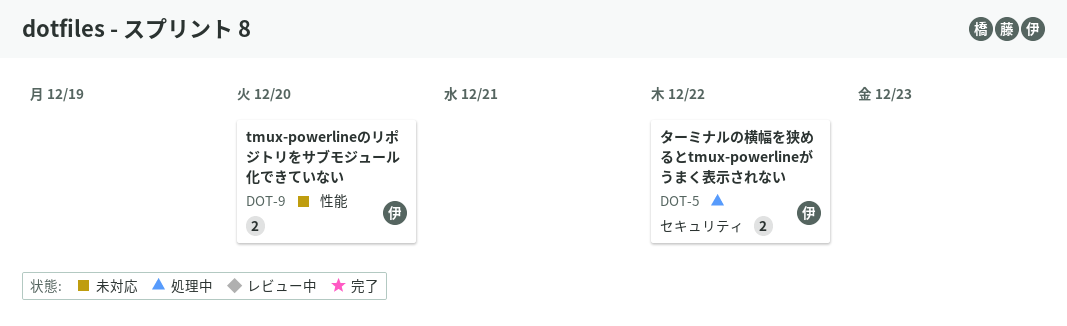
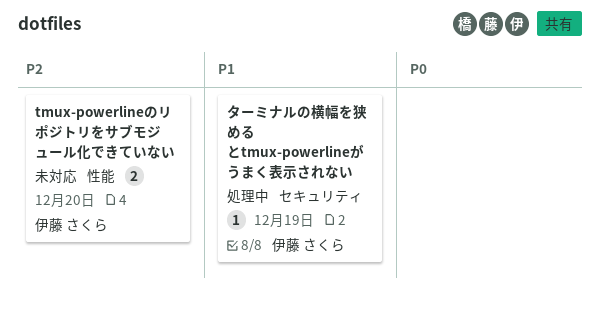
ターミナルの横幅を狭めるとtmux-powerlineがうまく表示されない, estimate: 2 -> 1
ターミナルの横幅を狭めるとtmux-powerlineがうまく表示されない, due: Dec 22 -> Dec 19

